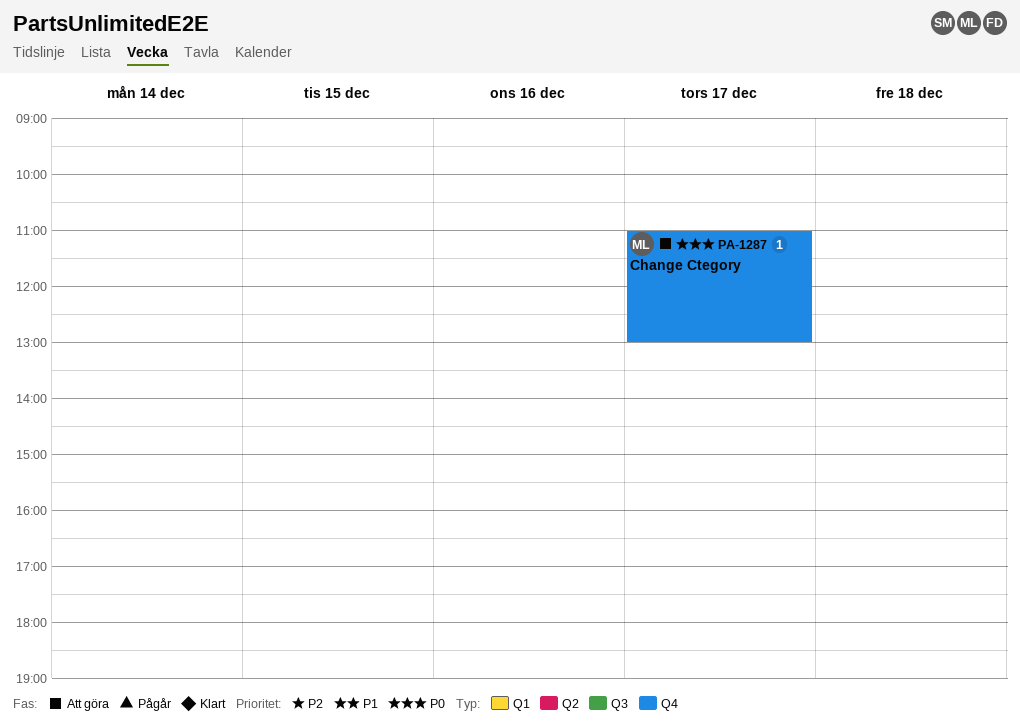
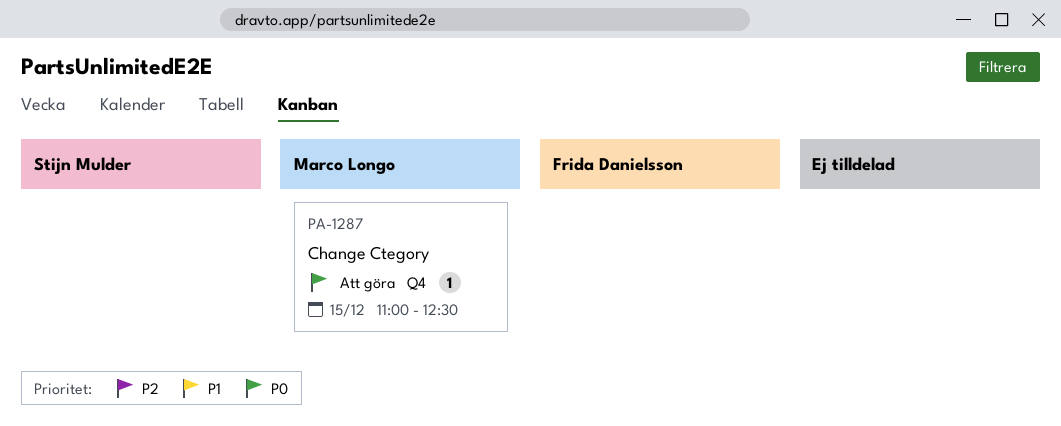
PA-1287, day: Dec 17 -> Dec 15
PA-1287, ends: 13:00 -> 12:30

